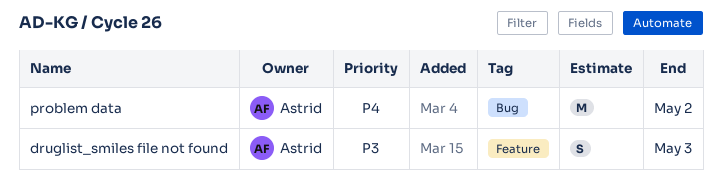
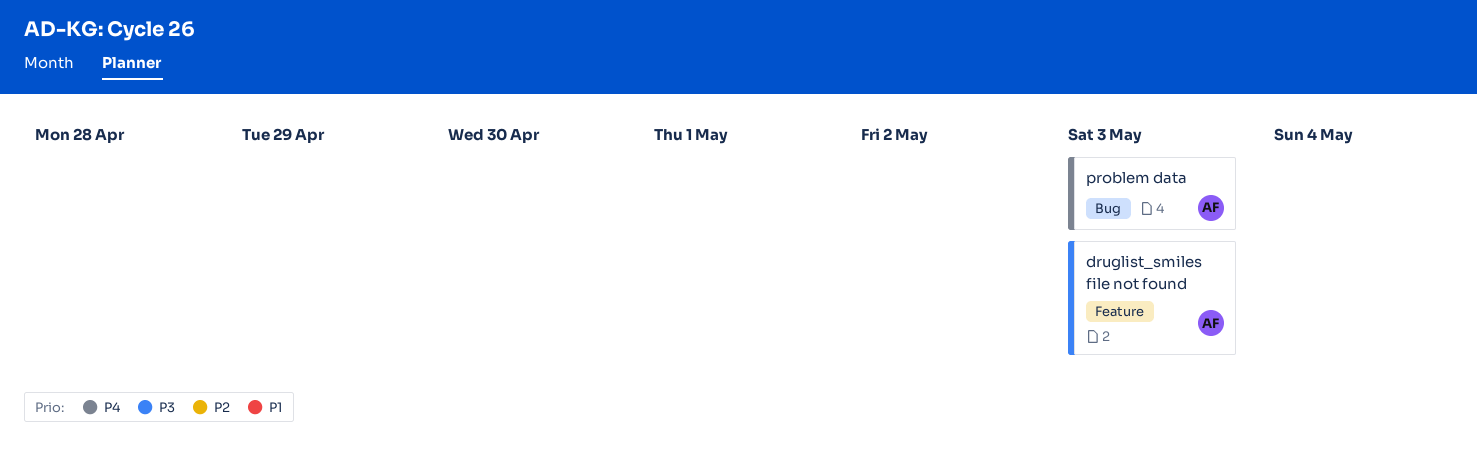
problem data, due: May 2 -> May 3

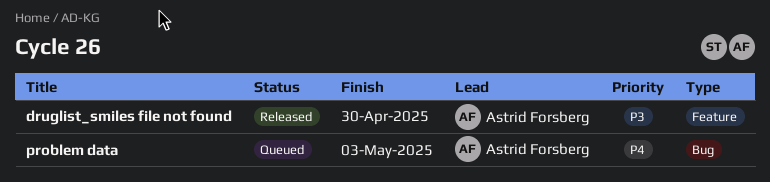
druglist_smiles file not found, due: May 3 -> Apr 30

